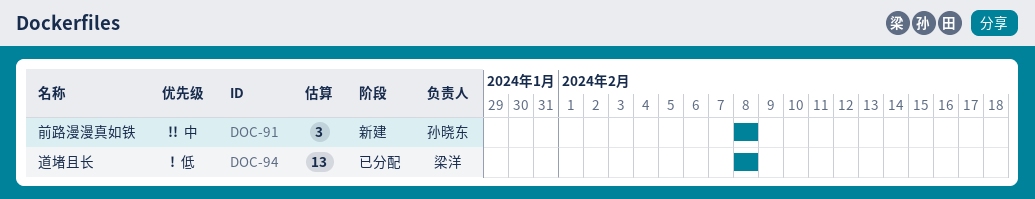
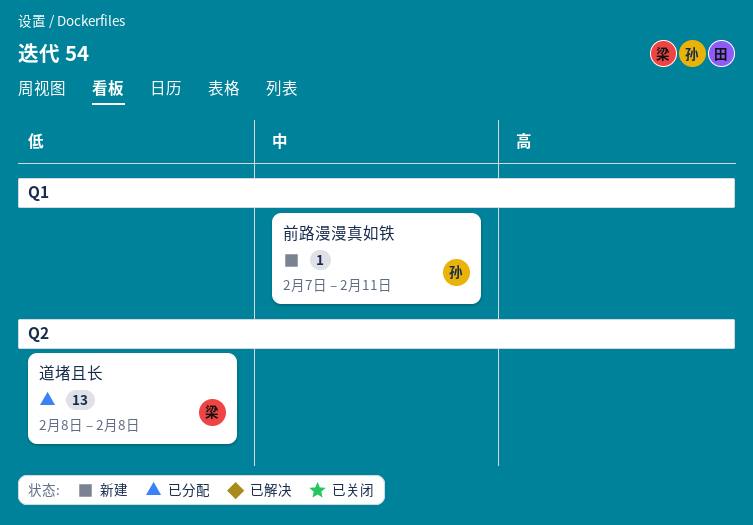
前路漫漫真如铁, estimate: 3 -> 1
前路漫漫真如铁, start: Feb 8 -> Feb 7
前路漫漫真如铁, due: Feb 8 -> Feb 11

